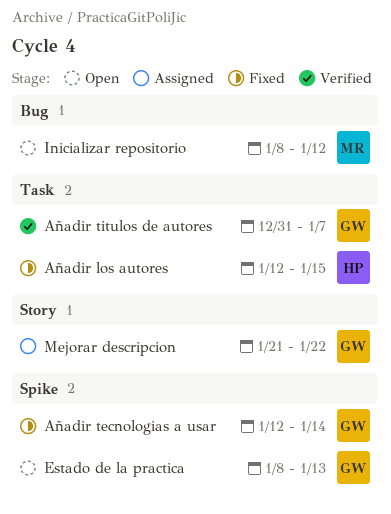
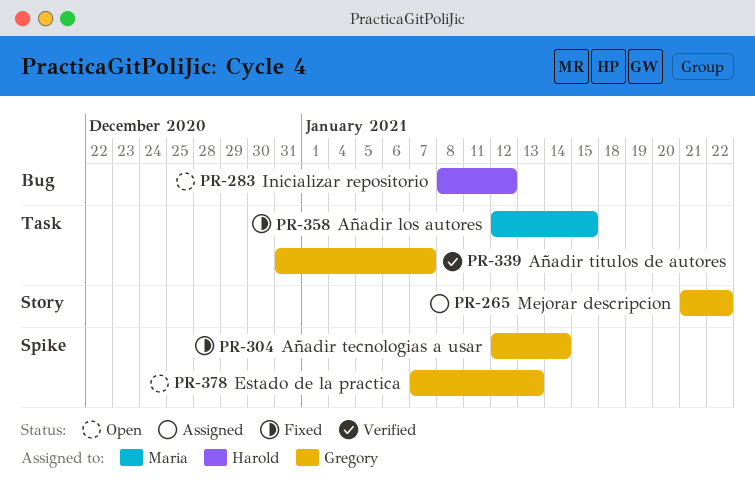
Añadir los autores, owner: Harold -> Maria
Estado de la practica, start: Jan 8 -> Jan 7
Inicializar repositorio, owner: Maria -> Harold

